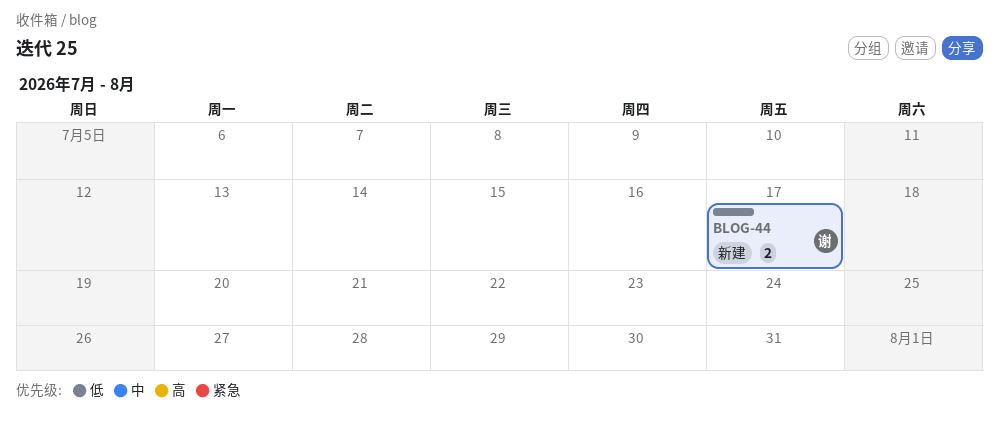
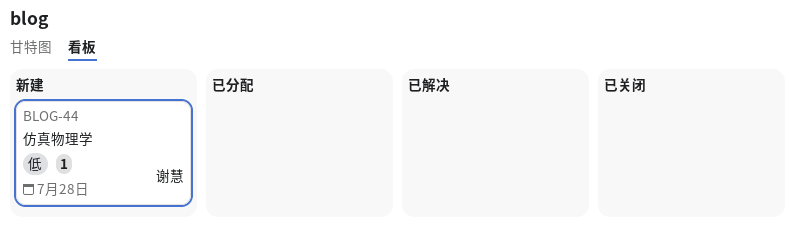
BLOG-44, estimate: 2 -> 1
BLOG-44, due: Jul 17 -> Jul 28

